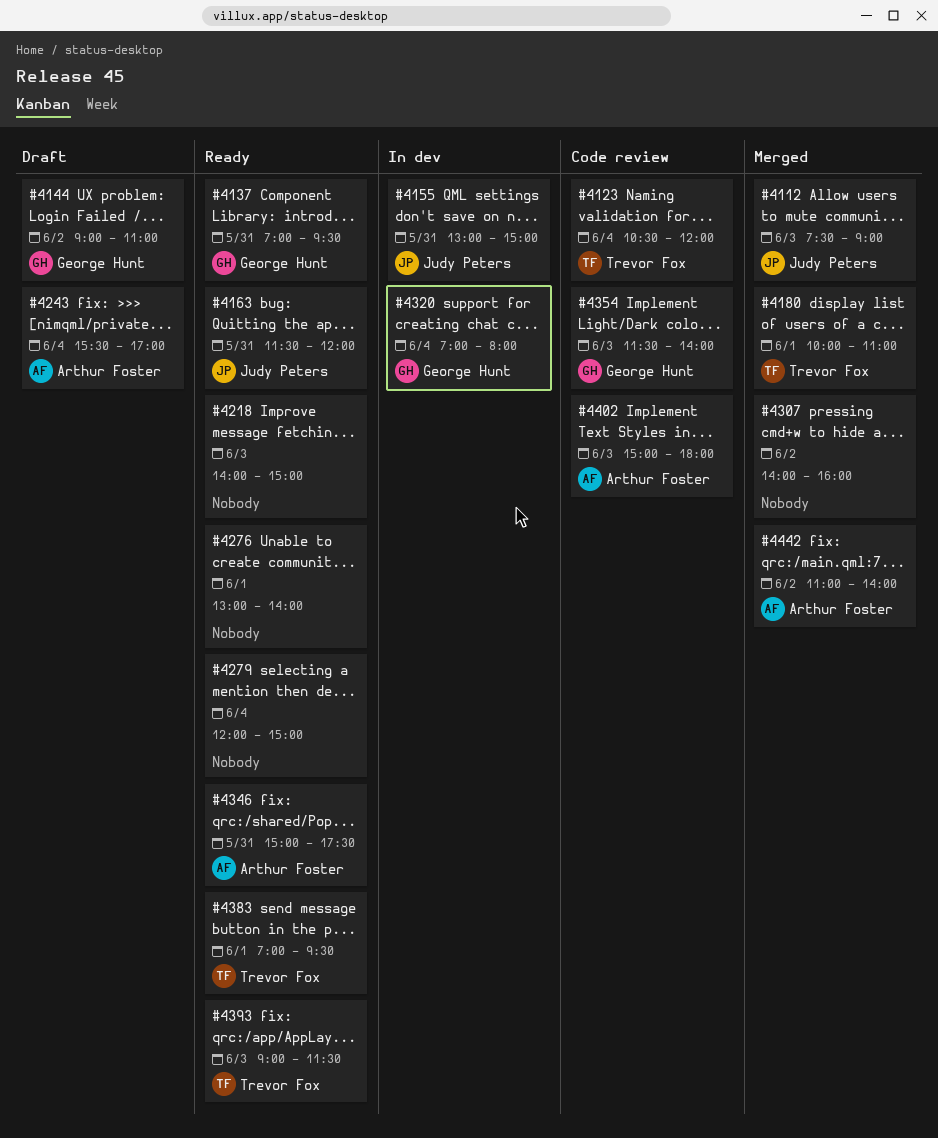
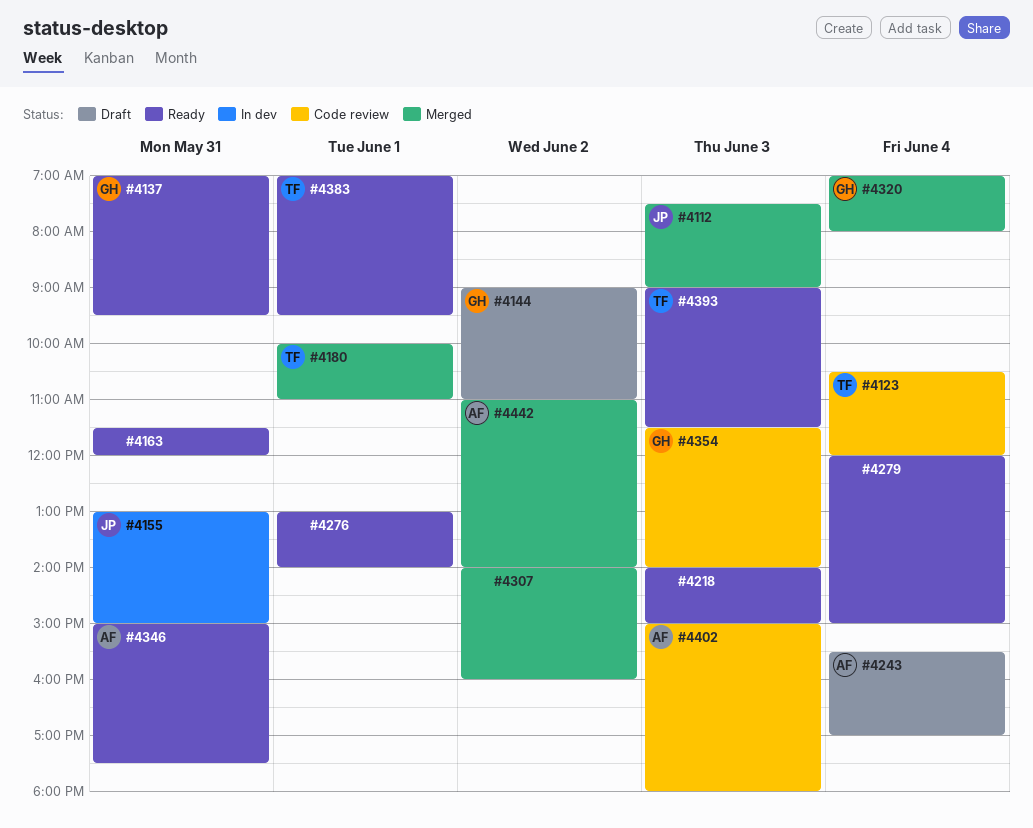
#4163, owner: Judy Peters -> none
#4320, status: In dev -> Merged

